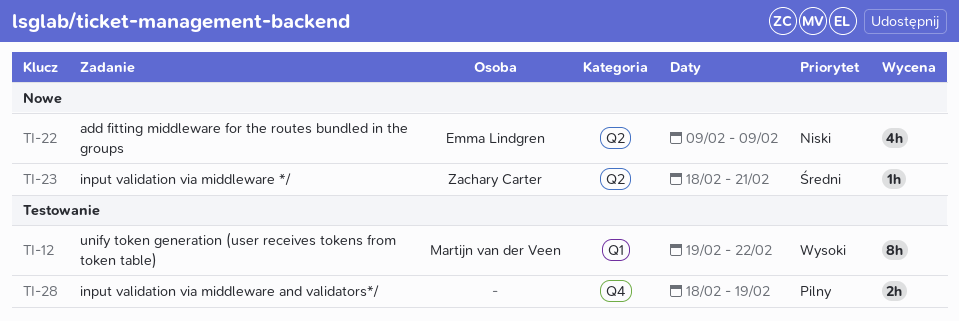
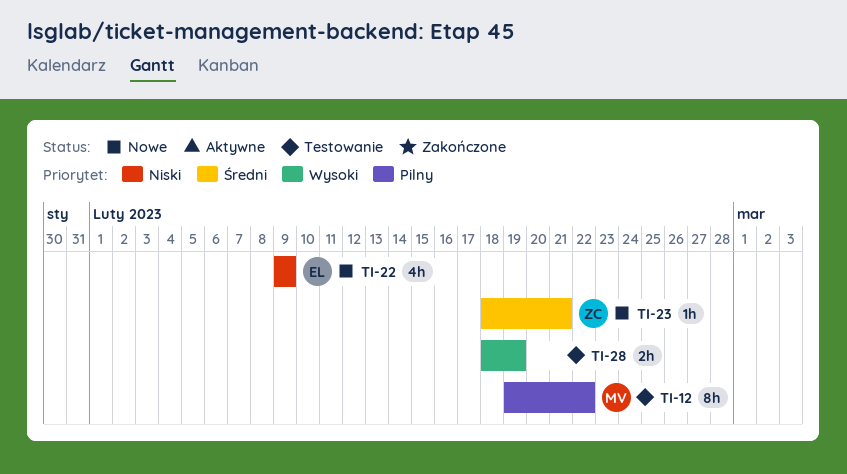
TI-12, priority: Wysoki -> Pilny
TI-28, priority: Pilny -> Wysoki

